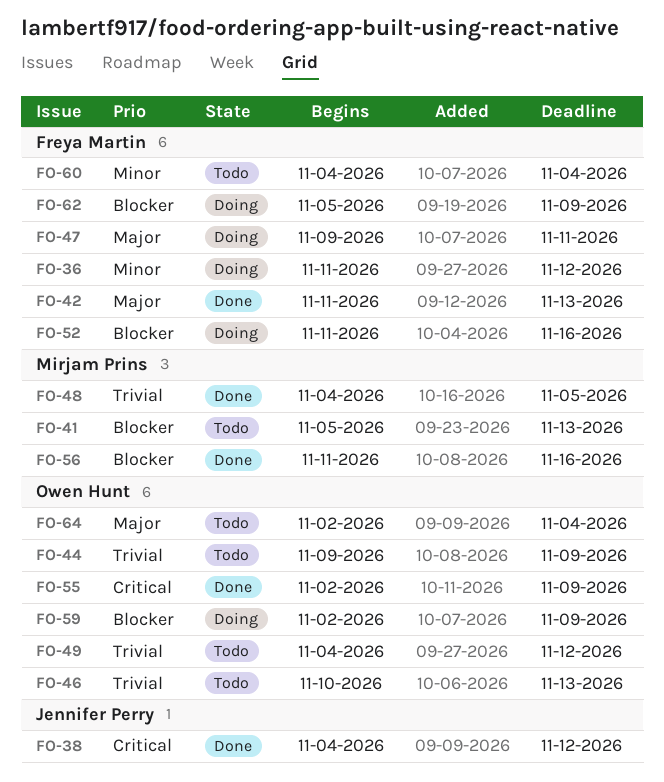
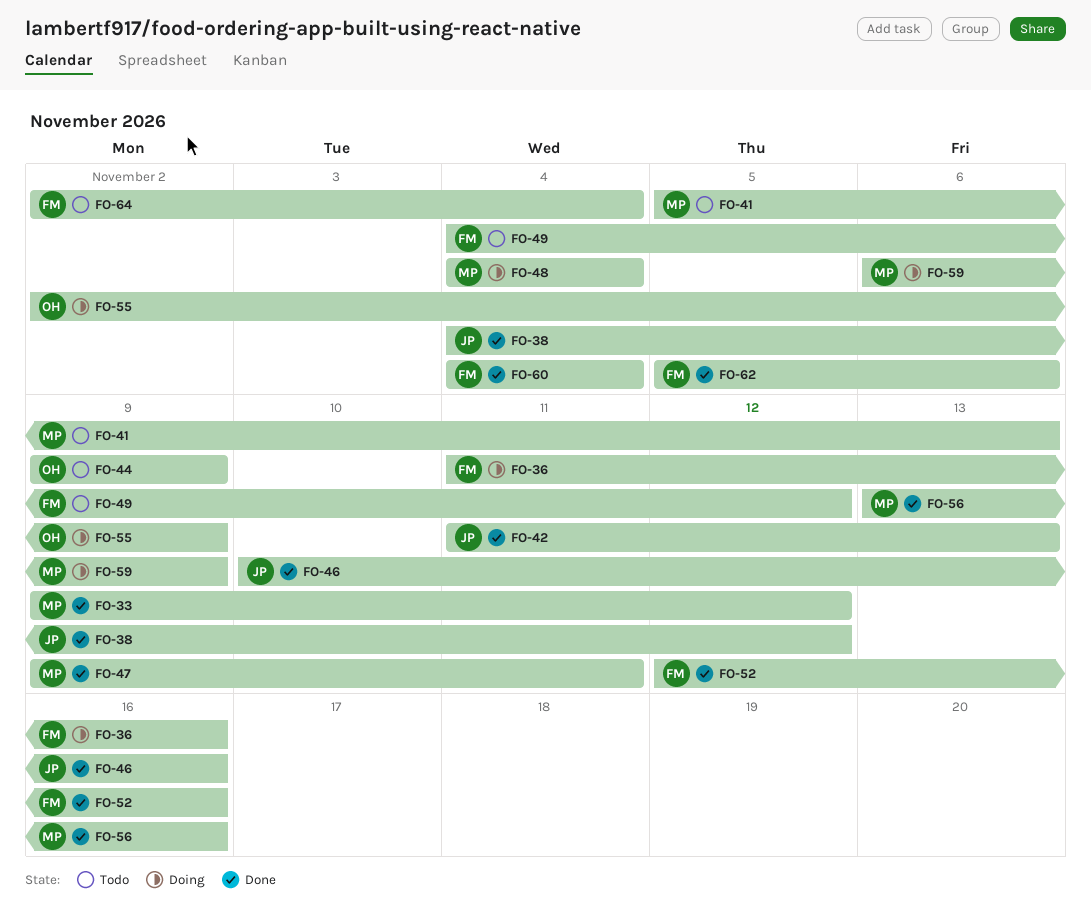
FO-33: none -> present
FO-36, due: Nov 12 -> Nov 16
FO-42, owner: Freya Martin -> Jennifer Perry
FO-46, status: Todo -> Done
FO-46, owner: Owen Hunt -> Jennifer Perry
FO-46, due: Nov 13 -> Nov 16
FO-47, status: Doing -> Done
FO-47, owner: Freya Martin -> Mirjam Prins
FO-48, status: Done -> Doing
FO-48, due: Nov 5 -> Nov 4
FO-49, owner: Owen Hunt -> Freya Martin
FO-52, status: Doing -> Done
FO-52, start: Nov 11 -> Nov 12
FO-55, status: Done -> Doing
FO-56, start: Nov 11 -> Nov 13
FO-59, owner: Owen Hunt -> Mirjam Prins
FO-59, start: Nov 2 -> Nov 6
FO-60, status: Todo -> Done
FO-62, status: Doing -> Done
FO-62, due: Nov 9 -> Nov 6
FO-64, owner: Owen Hunt -> Freya Martin

